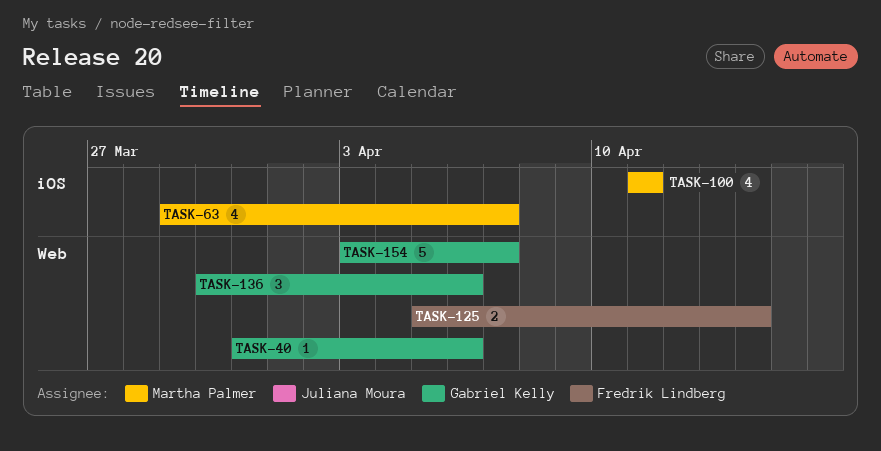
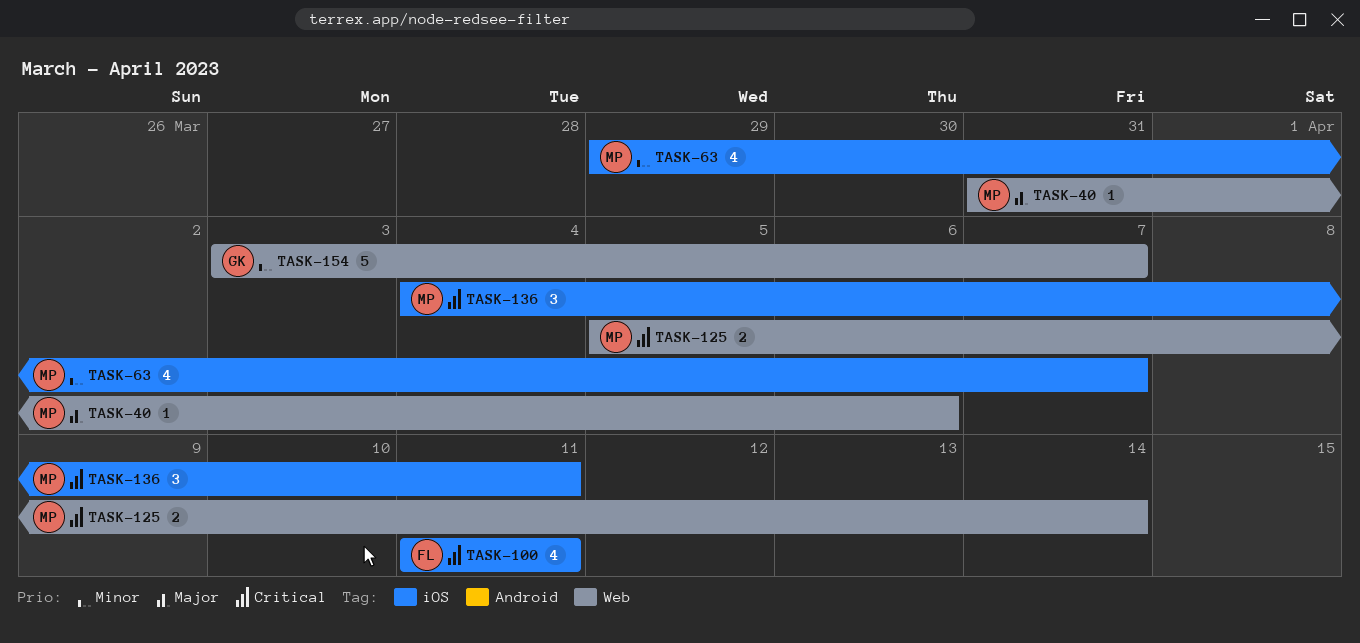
TASK-40, owner: Gabriel Kelly -> Martha Palmer
TASK-100, owner: Martha Palmer -> Fredrik Lindberg
TASK-125, owner: Fredrik Lindberg -> Martha Palmer
TASK-136, owner: Gabriel Kelly -> Martha Palmer
TASK-136, label: Web -> iOS
TASK-136, start: Mar 30 -> Apr 4
TASK-136, due: Apr 6 -> Apr 11

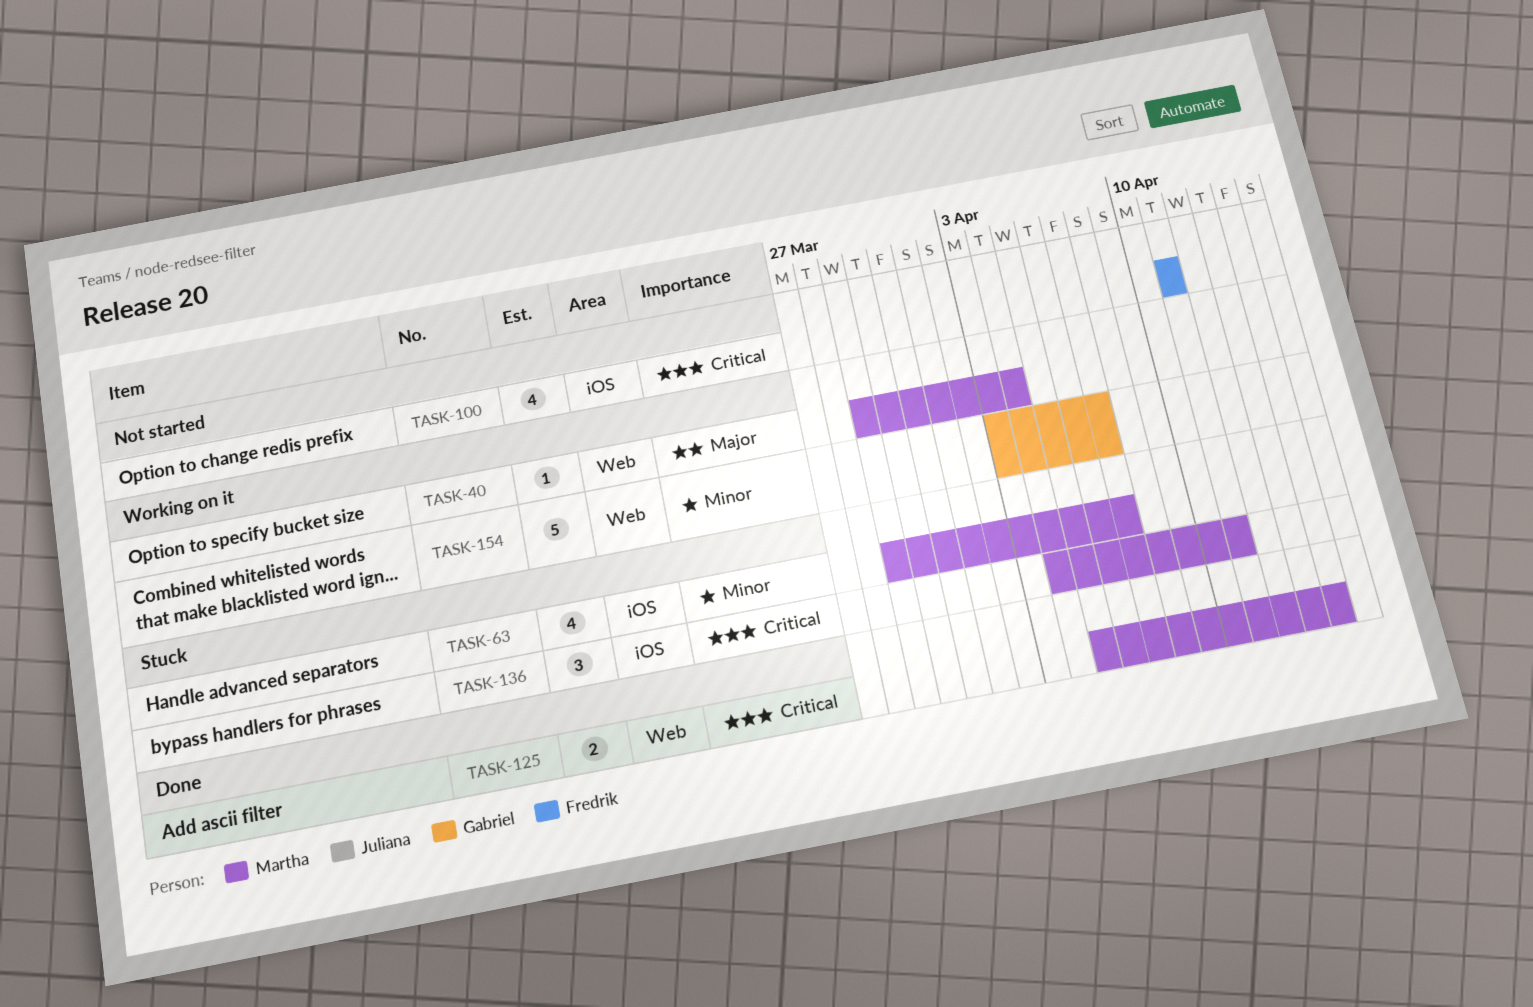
TASK-40, start: Mar 31 -> Mar 29
TASK-40, due: Apr 6 -> Apr 4

